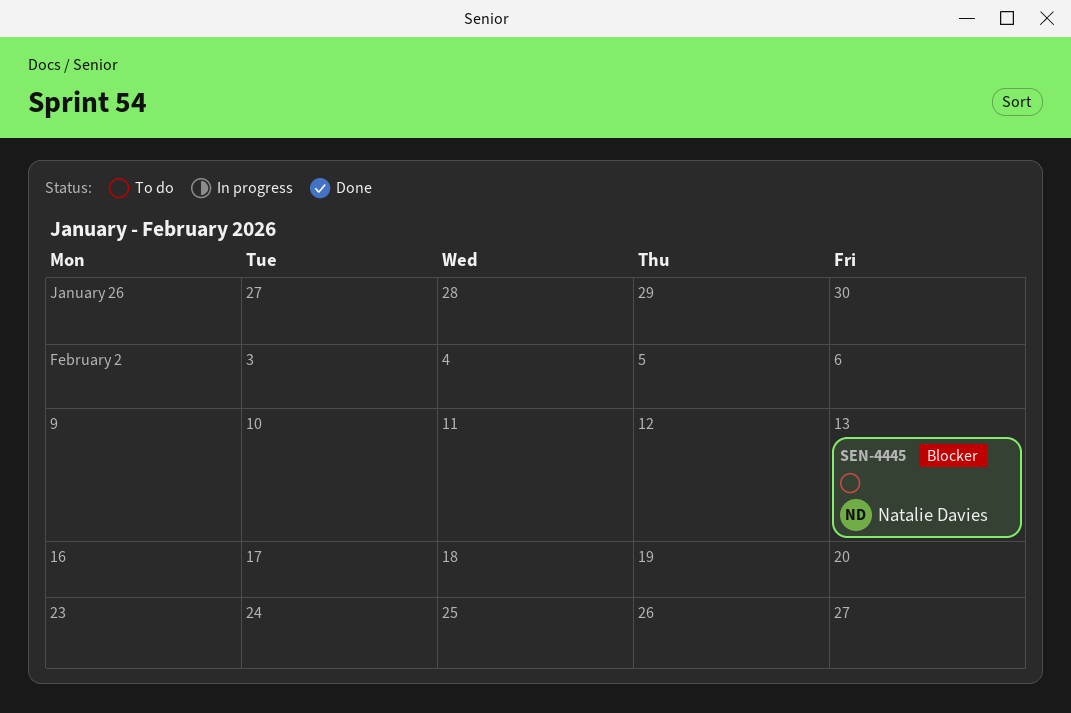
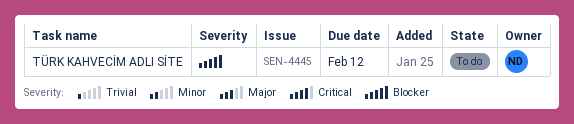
SEN-4445, due: Feb 13 -> Feb 12

